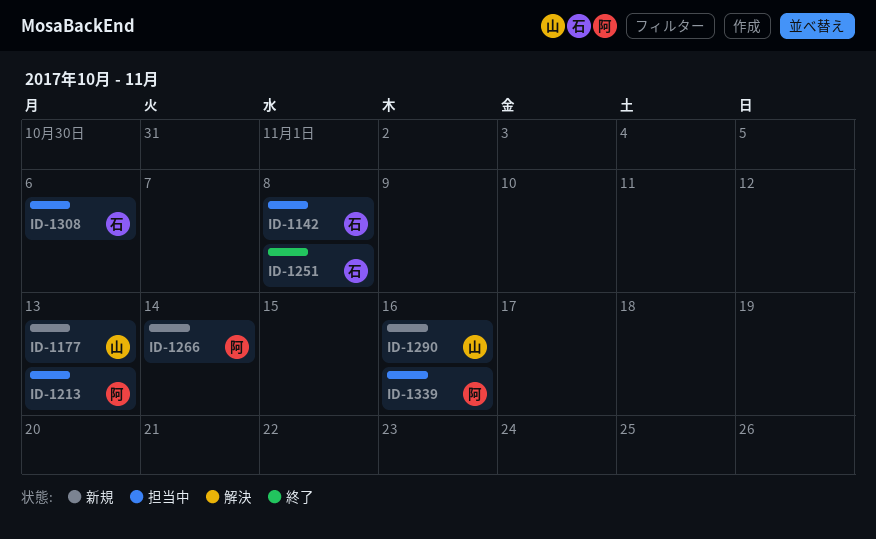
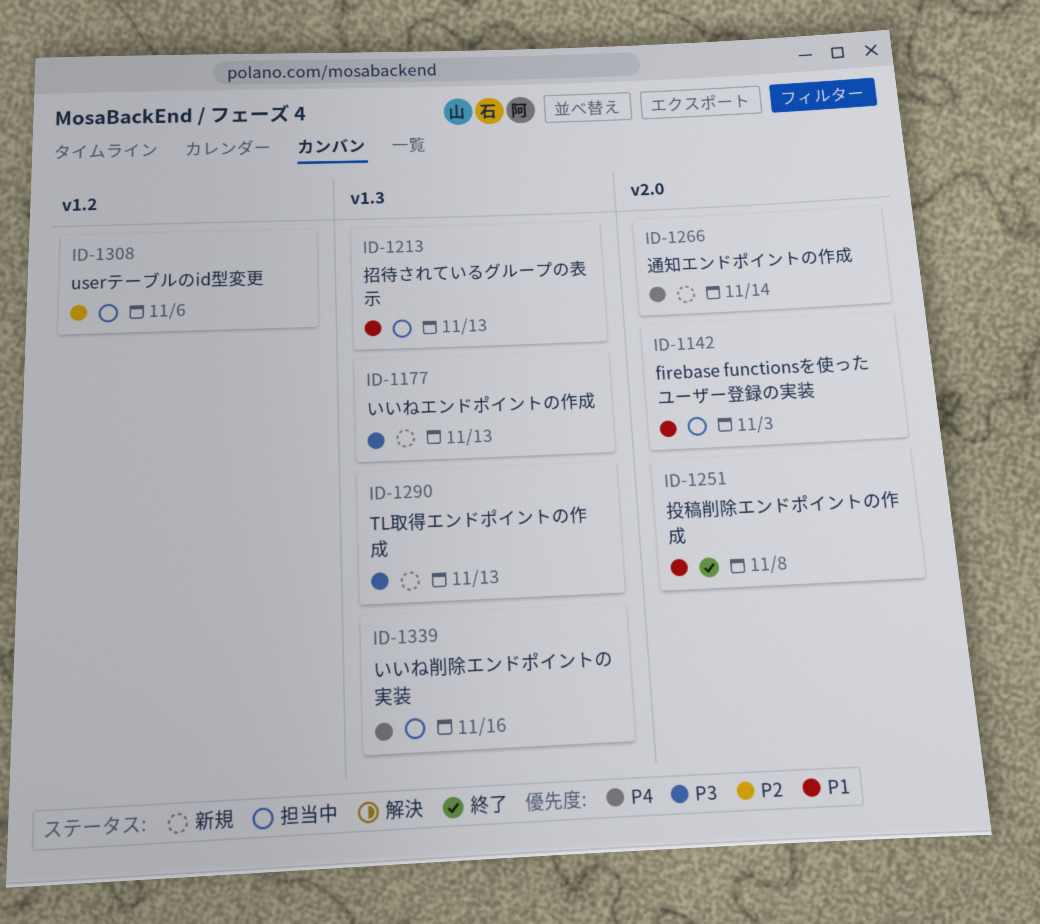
ID-1142, due: Nov 8 -> Nov 3
ID-1290, due: Nov 16 -> Nov 13

